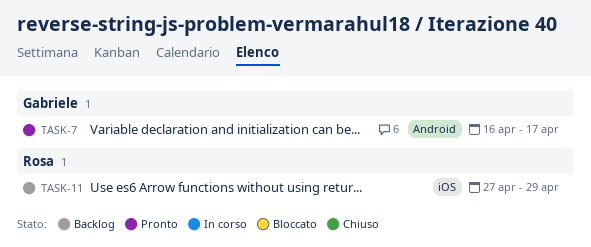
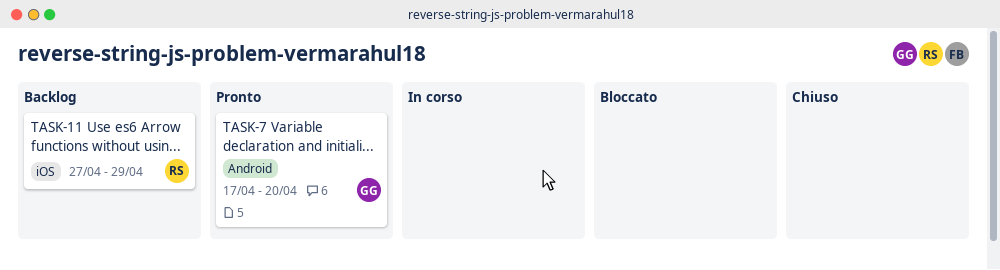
TASK-7, start: Apr 16 -> Apr 17
TASK-7, due: Apr 17 -> Apr 20

